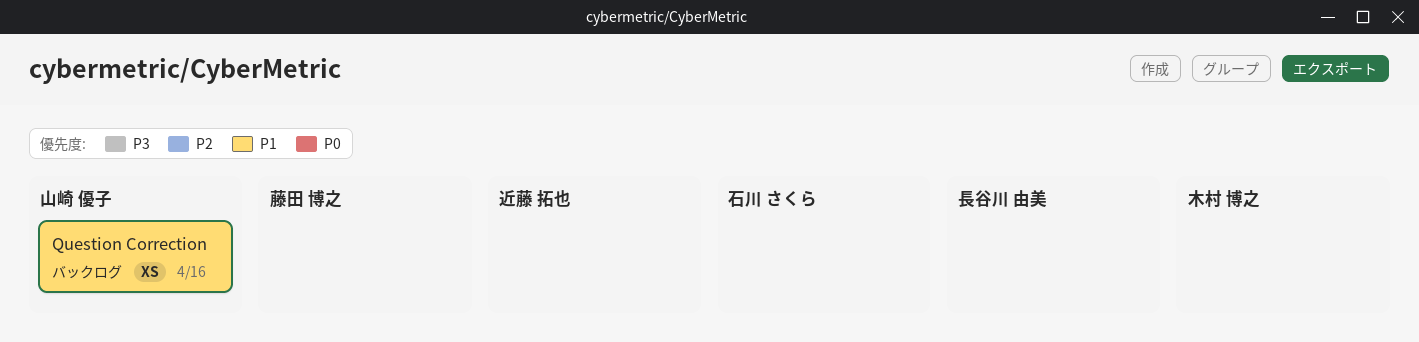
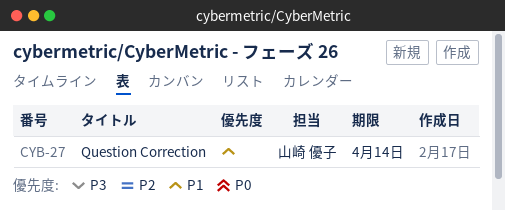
Question Correction, due: Apr 16 -> Apr 14

